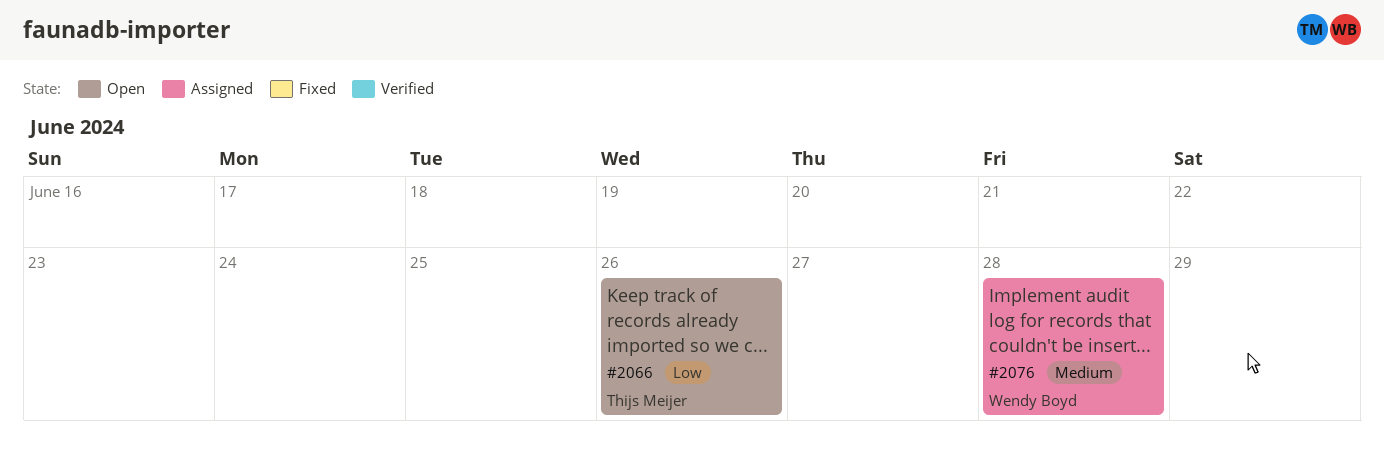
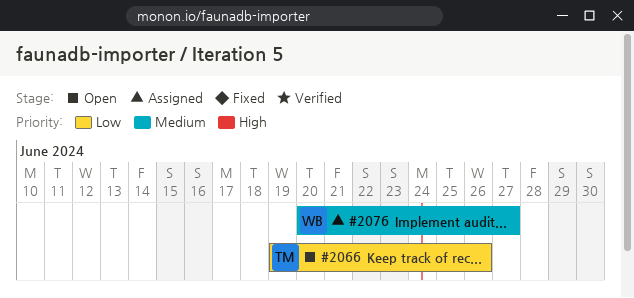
#2076, due: Jun 28 -> Jun 27

